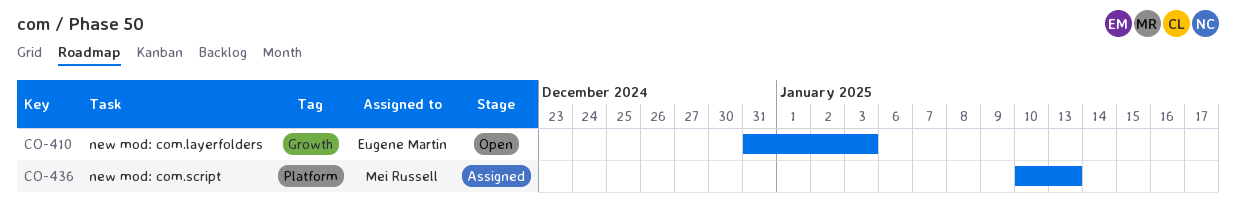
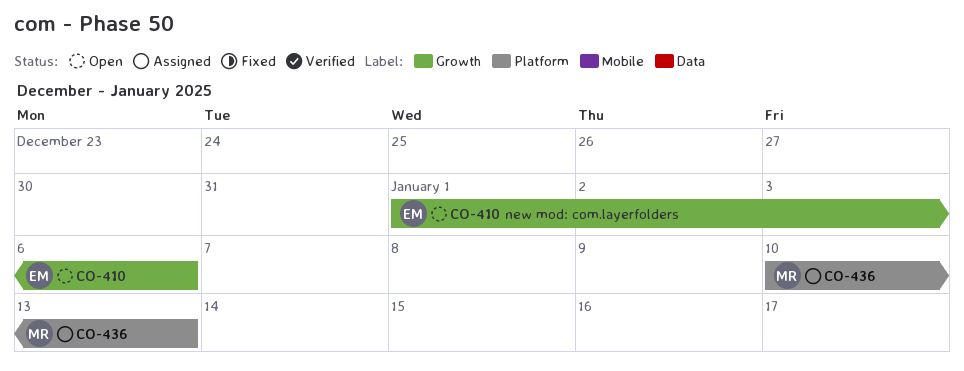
CO-410, start: Dec 31 -> Jan 1
CO-410, due: Jan 3 -> Jan 6

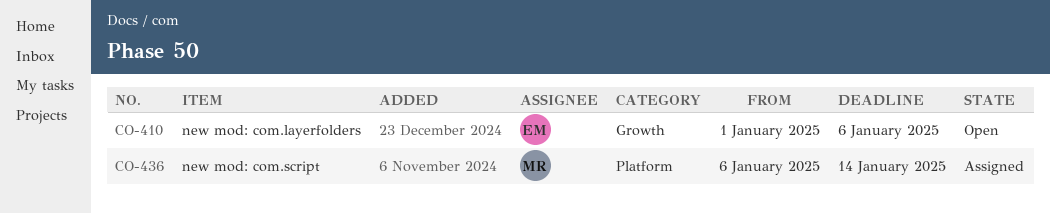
CO-436, start: Jan 10 -> Jan 6
CO-436, due: Jan 13 -> Jan 14

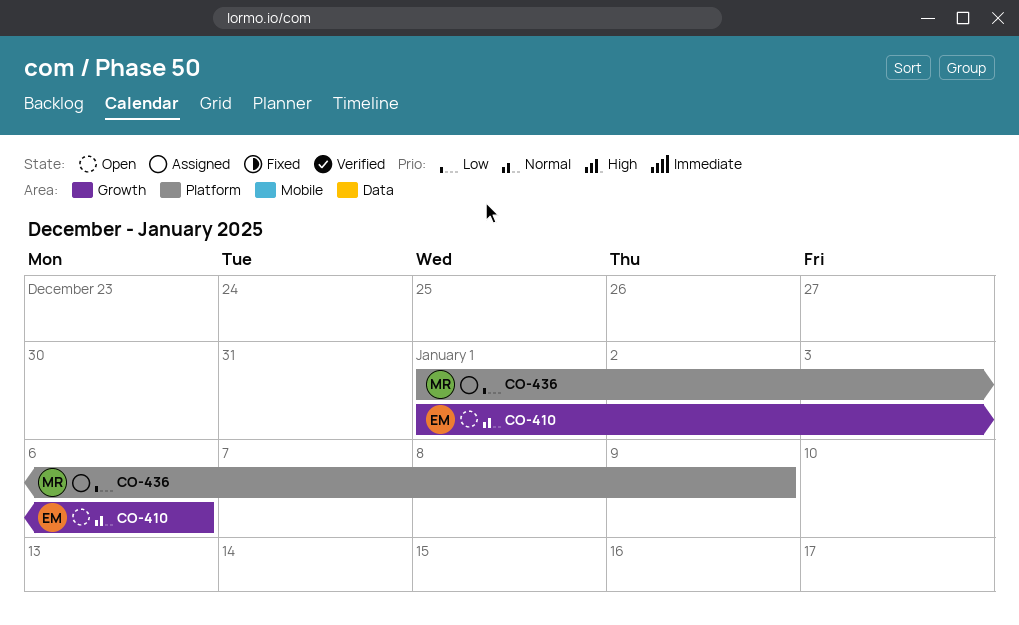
CO-436, start: Jan 6 -> Jan 1
CO-436, due: Jan 14 -> Jan 9

